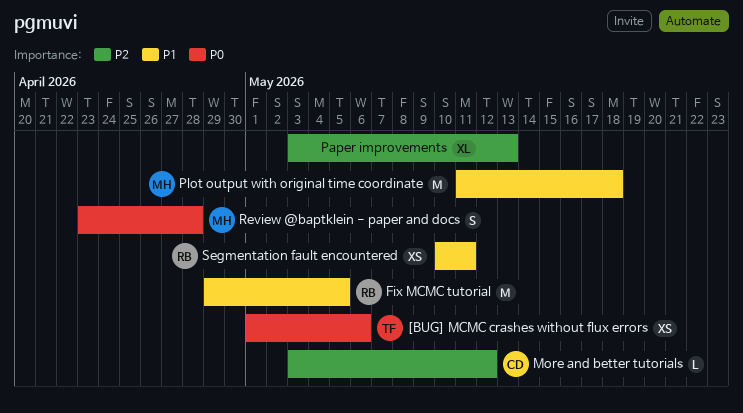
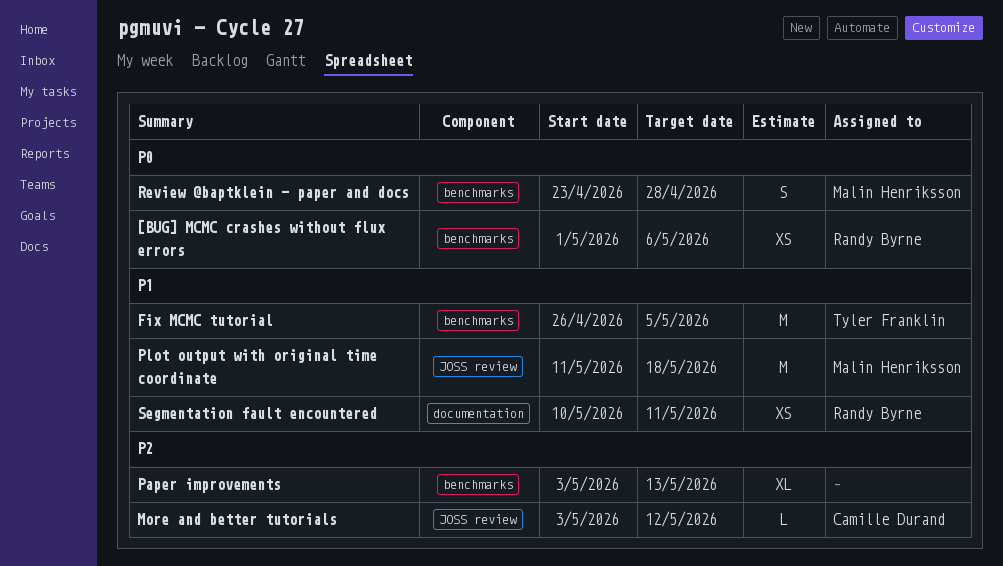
[BUG] MCMC crashes without flux errors, owner: Tyler Franklin -> Randy Byrne
Fix MCMC tutorial, owner: Randy Byrne -> Tyler Franklin
Fix MCMC tutorial, start: Apr 29 -> Apr 26

